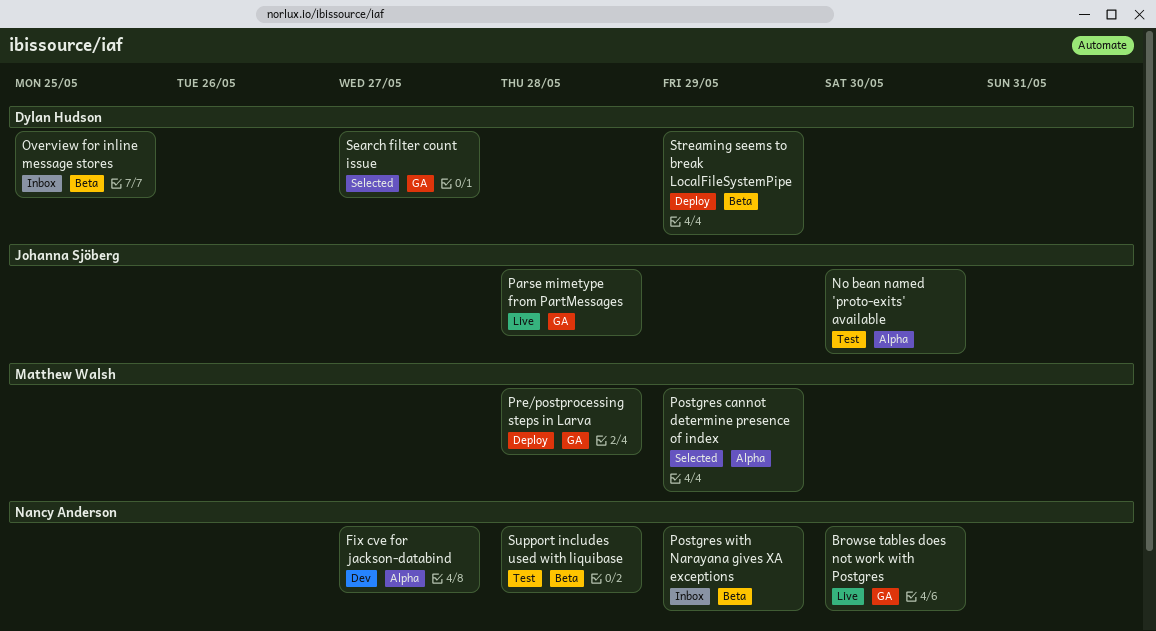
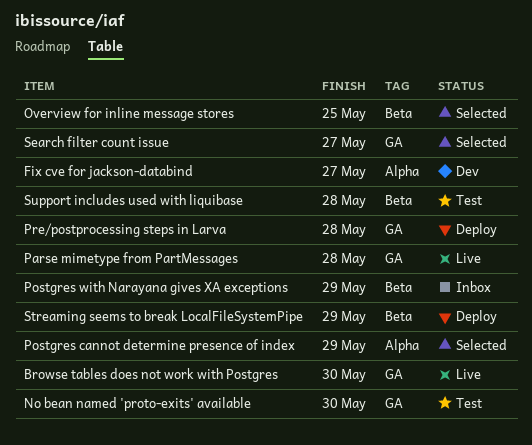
No bean named 'proto-exits' available, label: Alpha -> GA
Overview for inline message stores, status: Inbox -> Selected

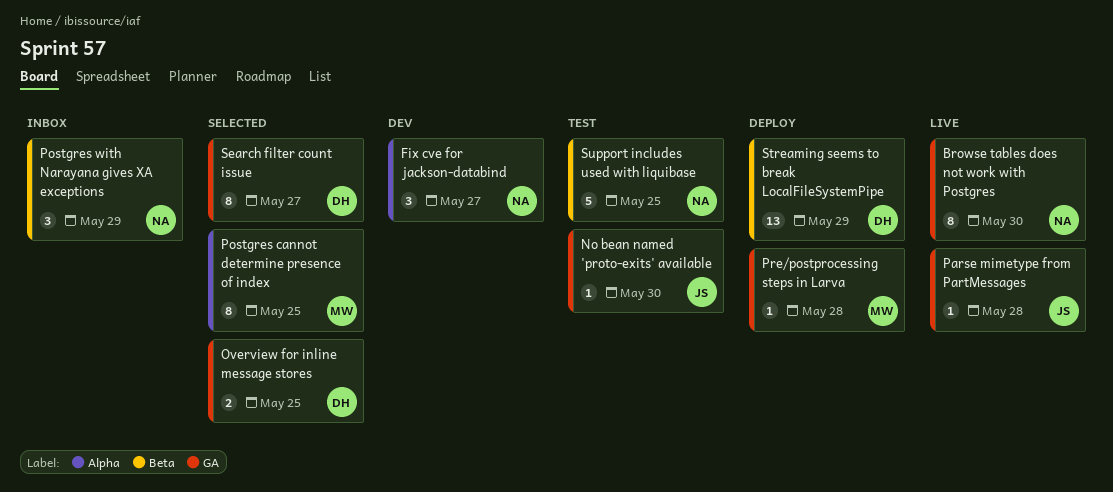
Overview for inline message stores, label: Beta -> GA
Postgres cannot determine presence of index, due: May 29 -> May 25
Support includes used with liquibase, due: May 28 -> May 25

